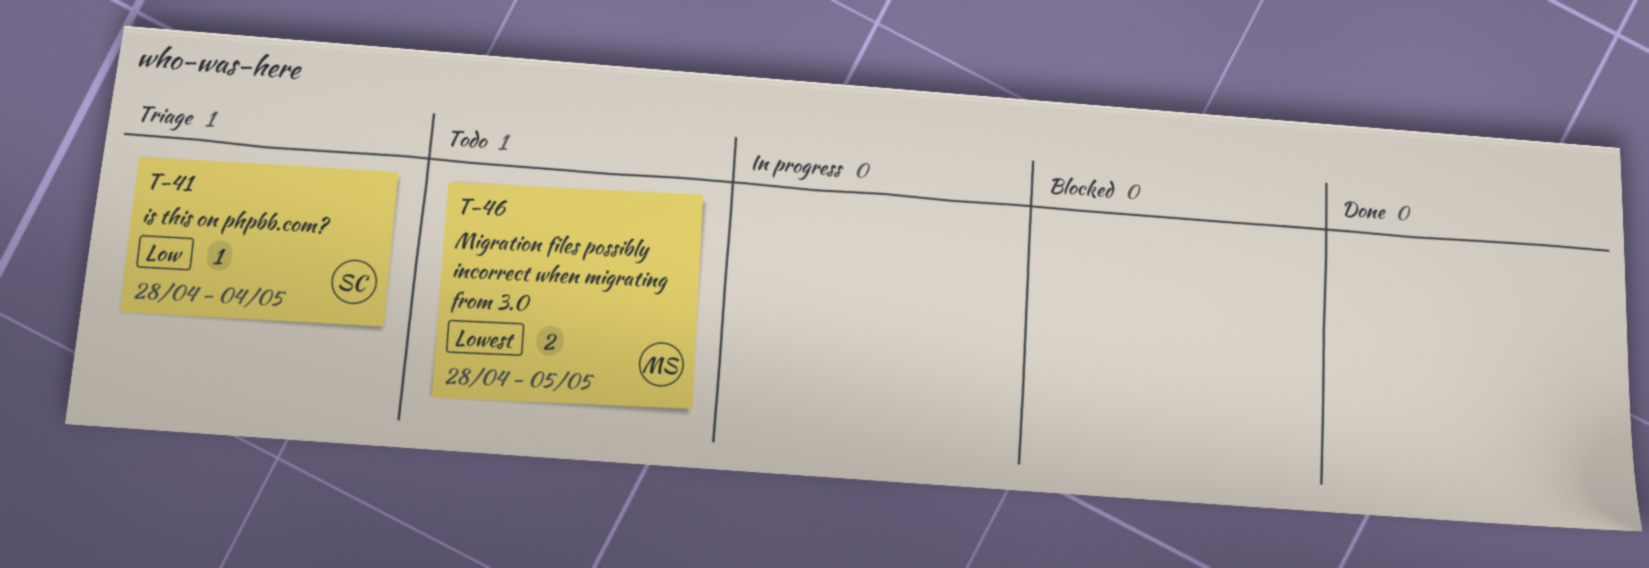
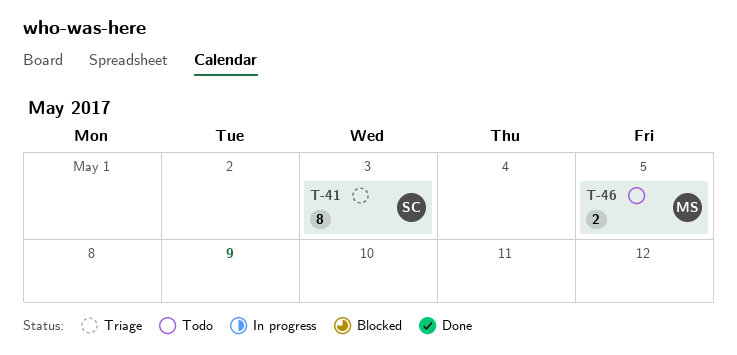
T-41, estimate: 1 -> 8
T-41, due: May 4 -> May 3

